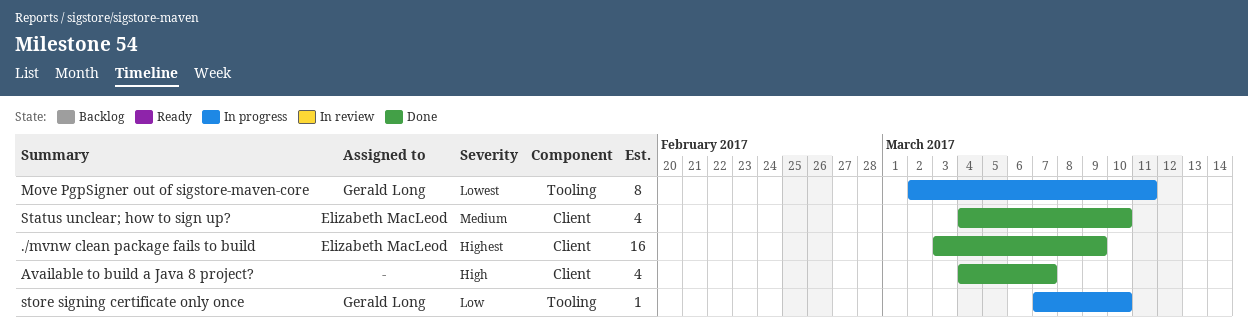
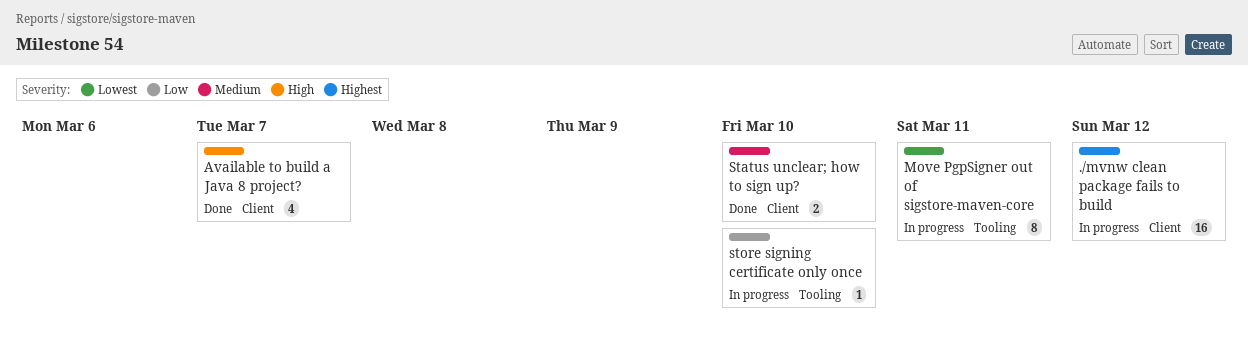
./mvnw clean package fails to build, status: Done -> In progress
./mvnw clean package fails to build, due: Mar 9 -> Mar 12
Status unclear; how to sign up?, estimate: 4 -> 2

